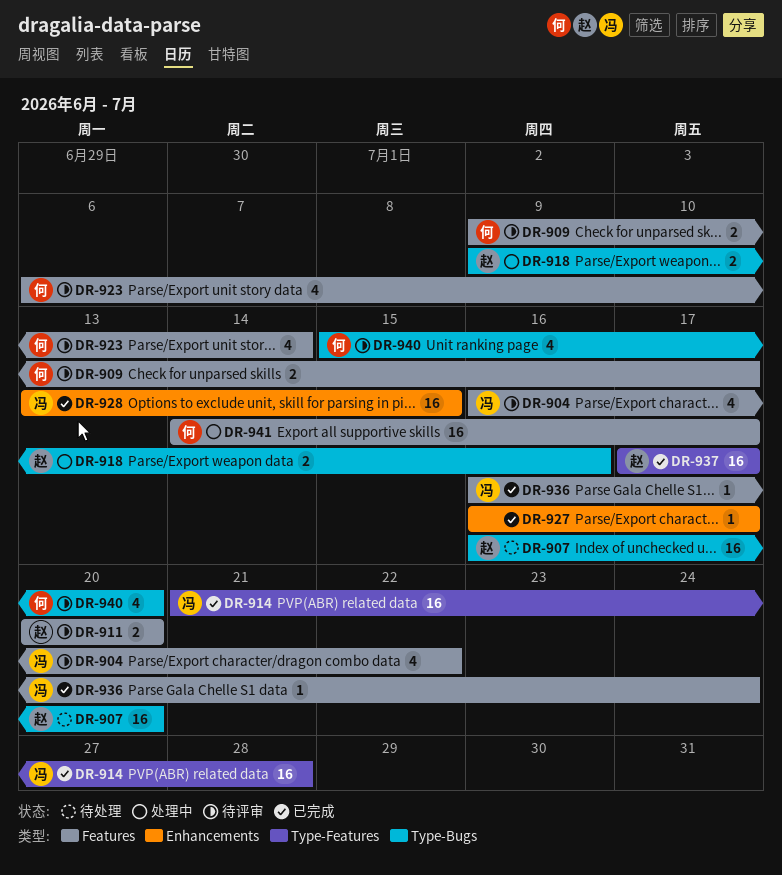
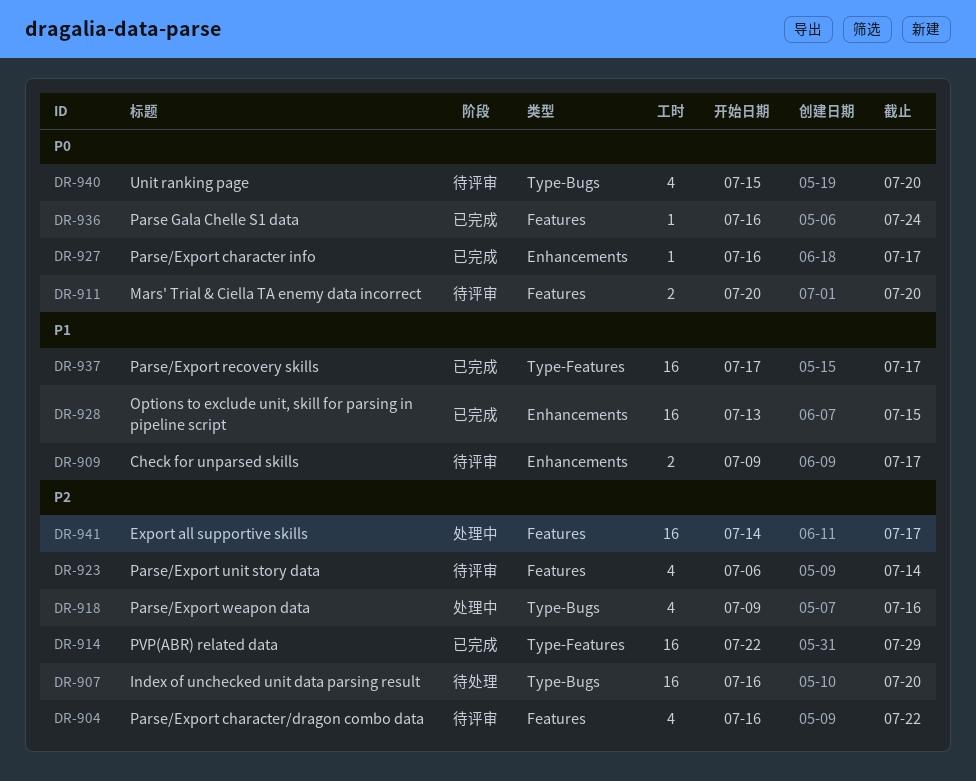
DR-909, label: Features -> Enhancements
DR-914, start: Jul 21 -> Jul 22
DR-914, due: Jul 28 -> Jul 29
DR-918, estimate: 2 -> 4

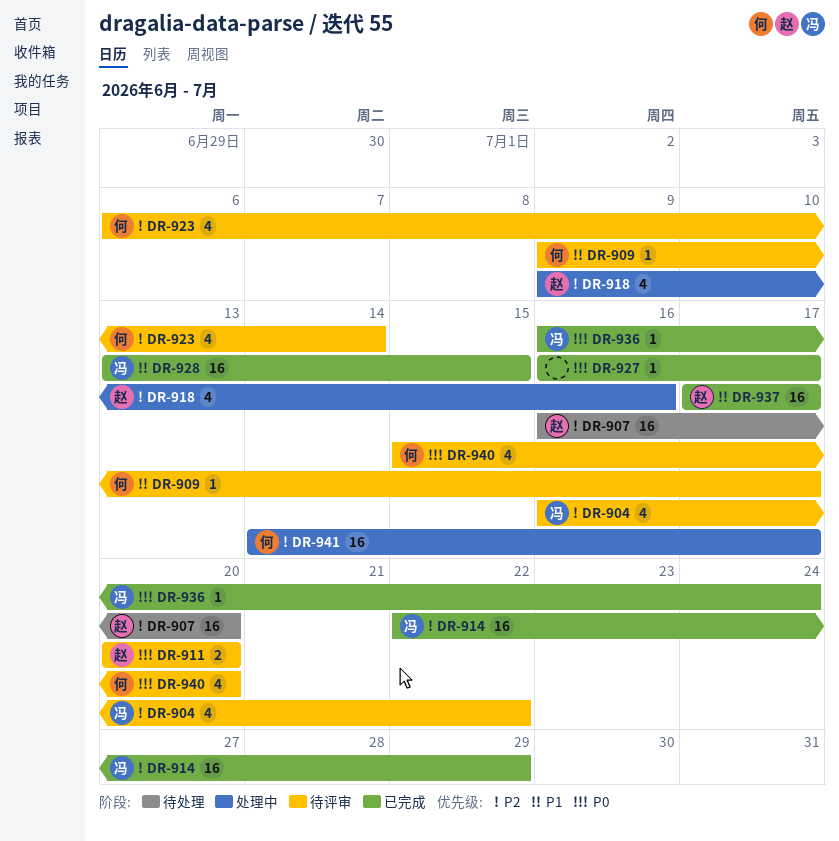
DR-909, estimate: 2 -> 1

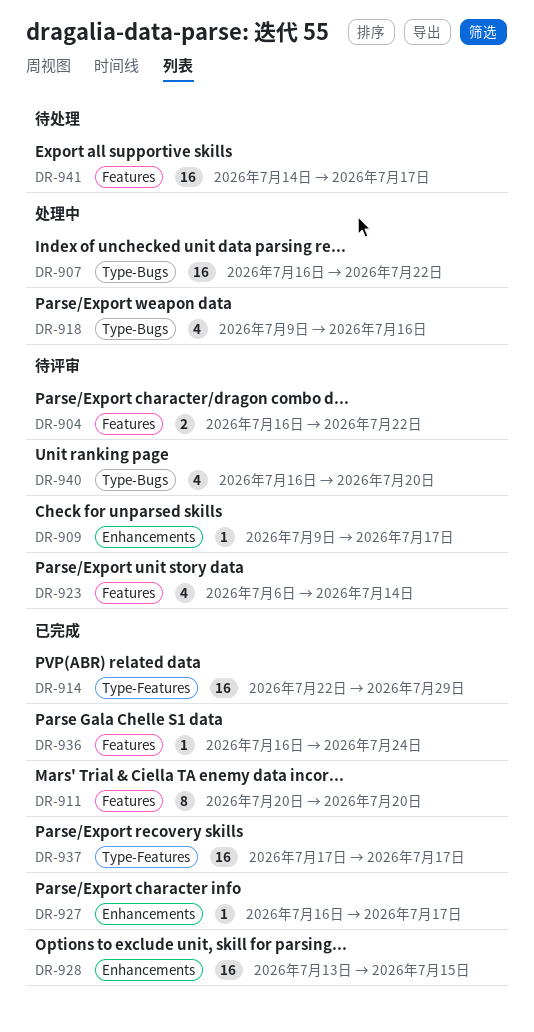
DR-904, estimate: 4 -> 2
DR-907, status: 待处理 -> 处理中
DR-907, due: Jul 20 -> Jul 22
DR-911, status: 待评审 -> 已完成
DR-911, estimate: 2 -> 8
DR-940, start: Jul 15 -> Jul 16
DR-941, status: 处理中 -> 待处理

